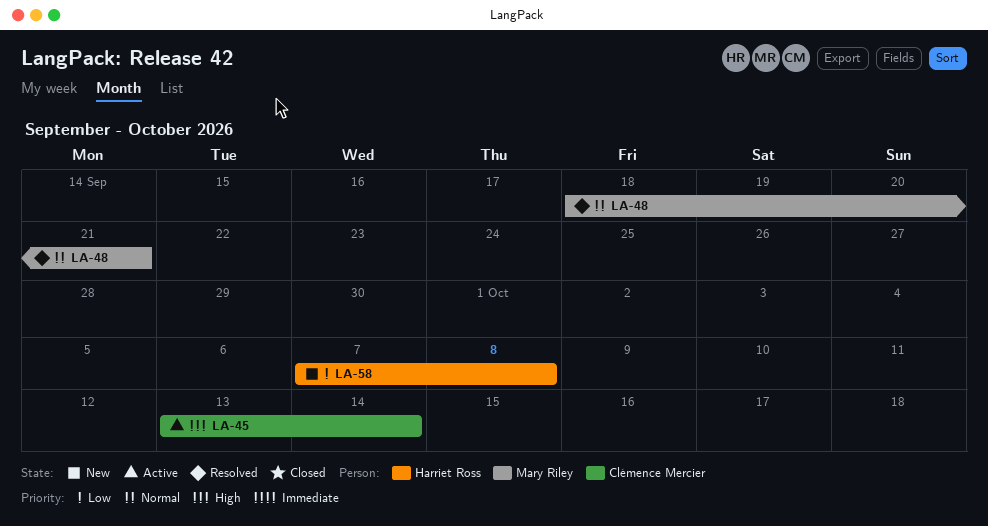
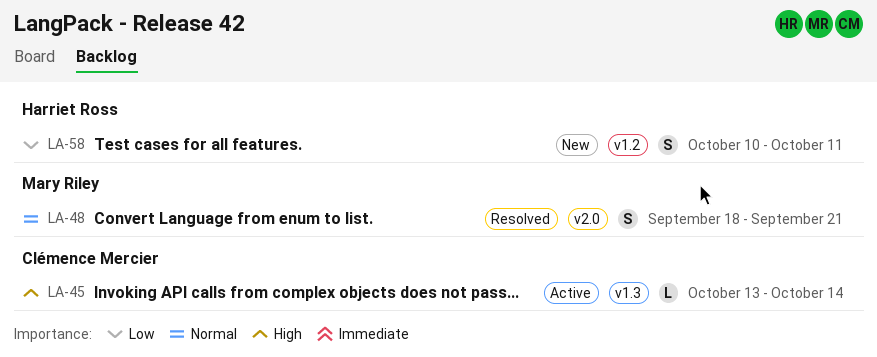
LA-58, start: Oct 7 -> Oct 10
LA-58, due: Oct 8 -> Oct 11

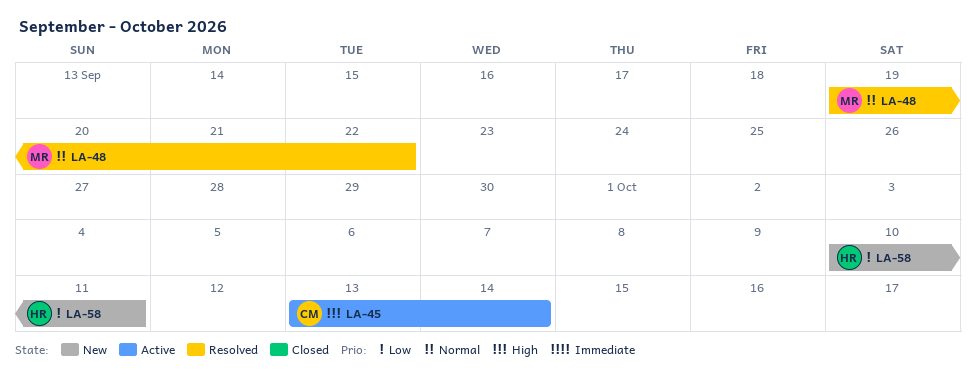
LA-48, start: Sep 18 -> Sep 19
LA-48, due: Sep 21 -> Sep 22

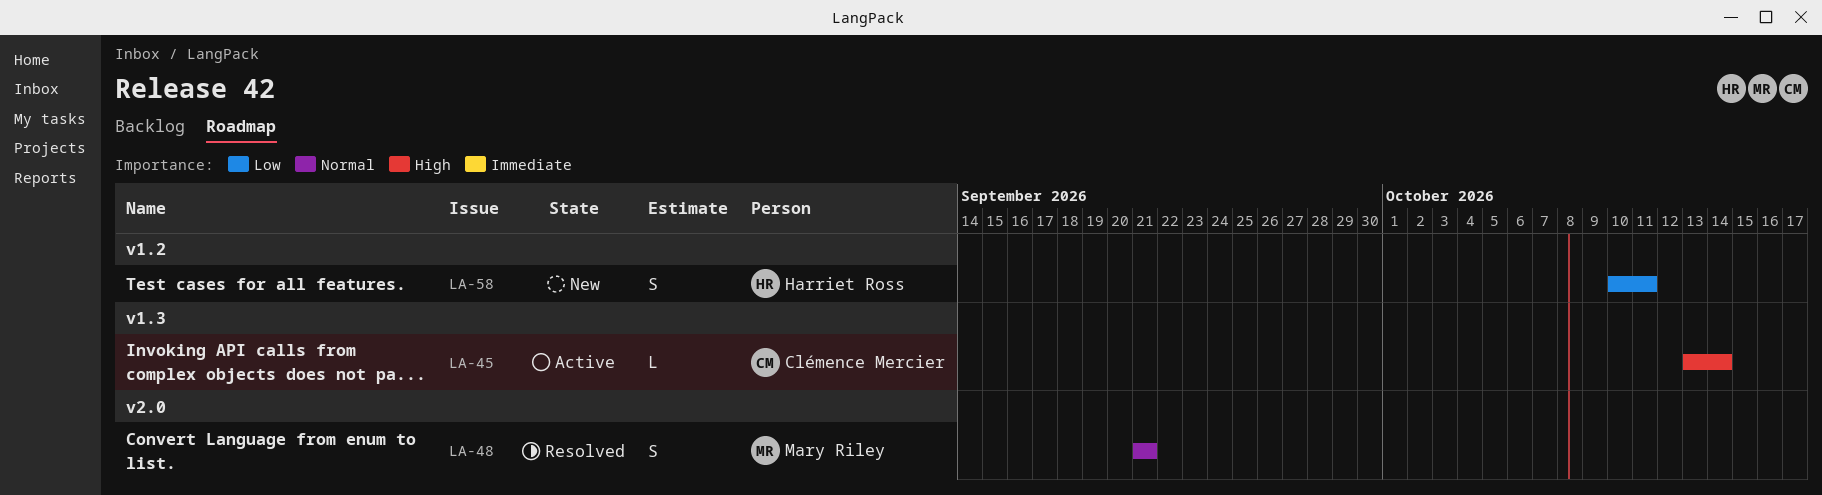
LA-48, start: Sep 19 -> Sep 21
LA-48, due: Sep 22 -> Sep 21

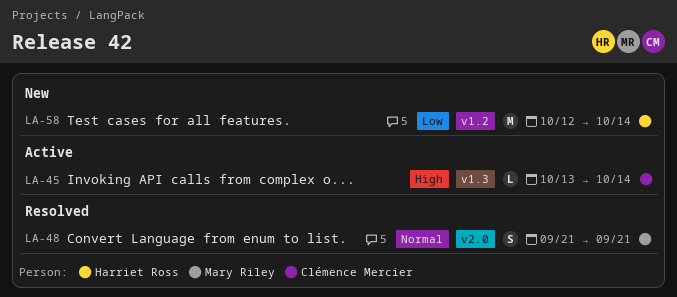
LA-58, estimate: S -> M
LA-58, start: Oct 10 -> Oct 12
LA-58, due: Oct 11 -> Oct 14

